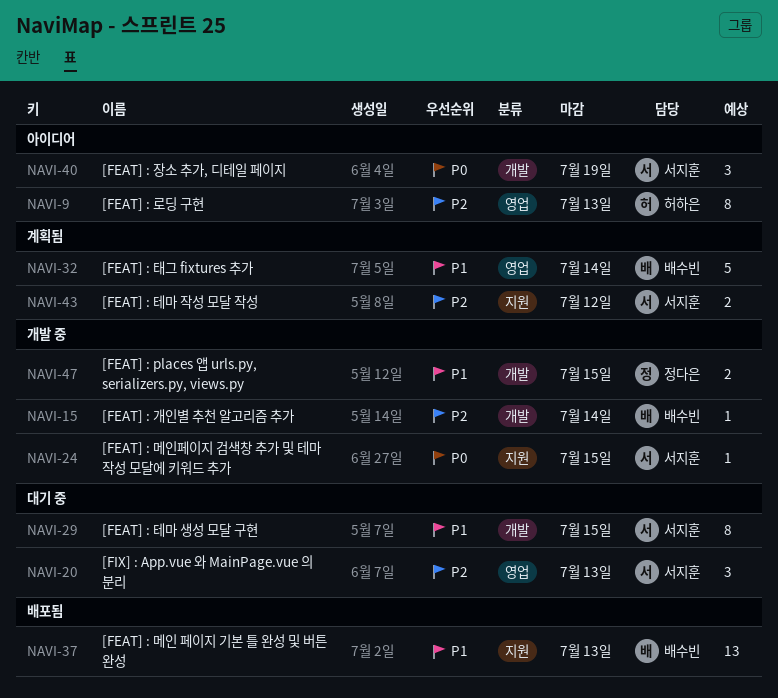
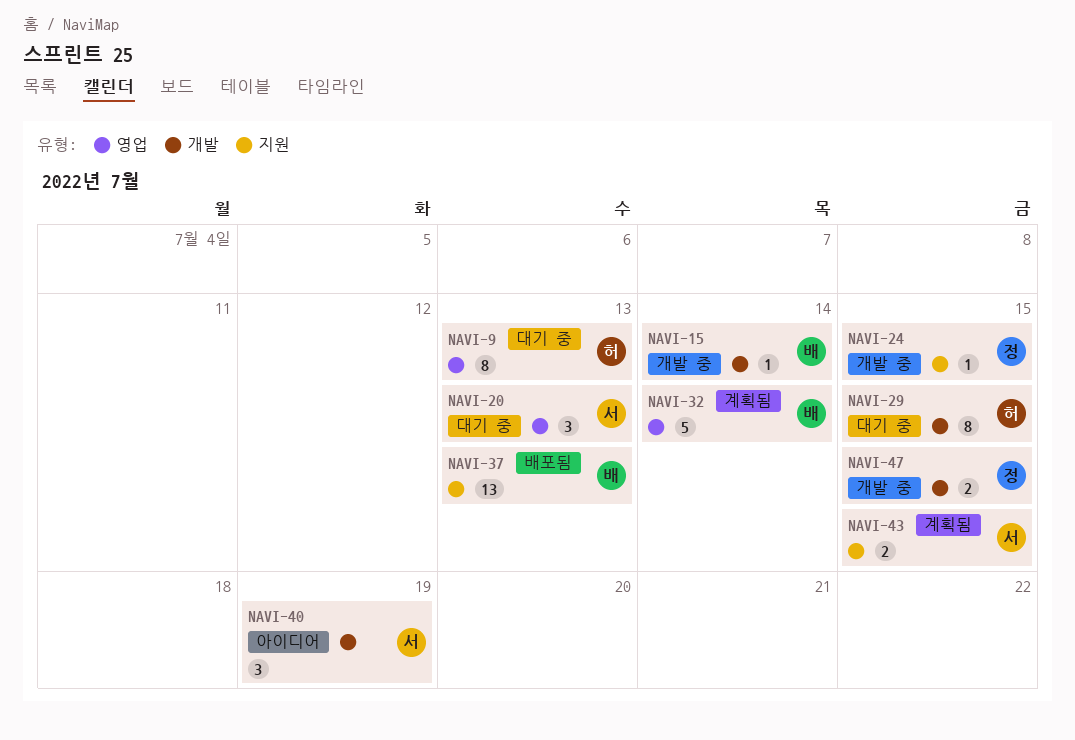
NAVI-9, status: 아이디어 -> 대기 중
NAVI-24, owner: 서지훈 -> 정다은
NAVI-29, owner: 서지훈 -> 허하은
NAVI-43, due: Jul 12 -> Jul 15

